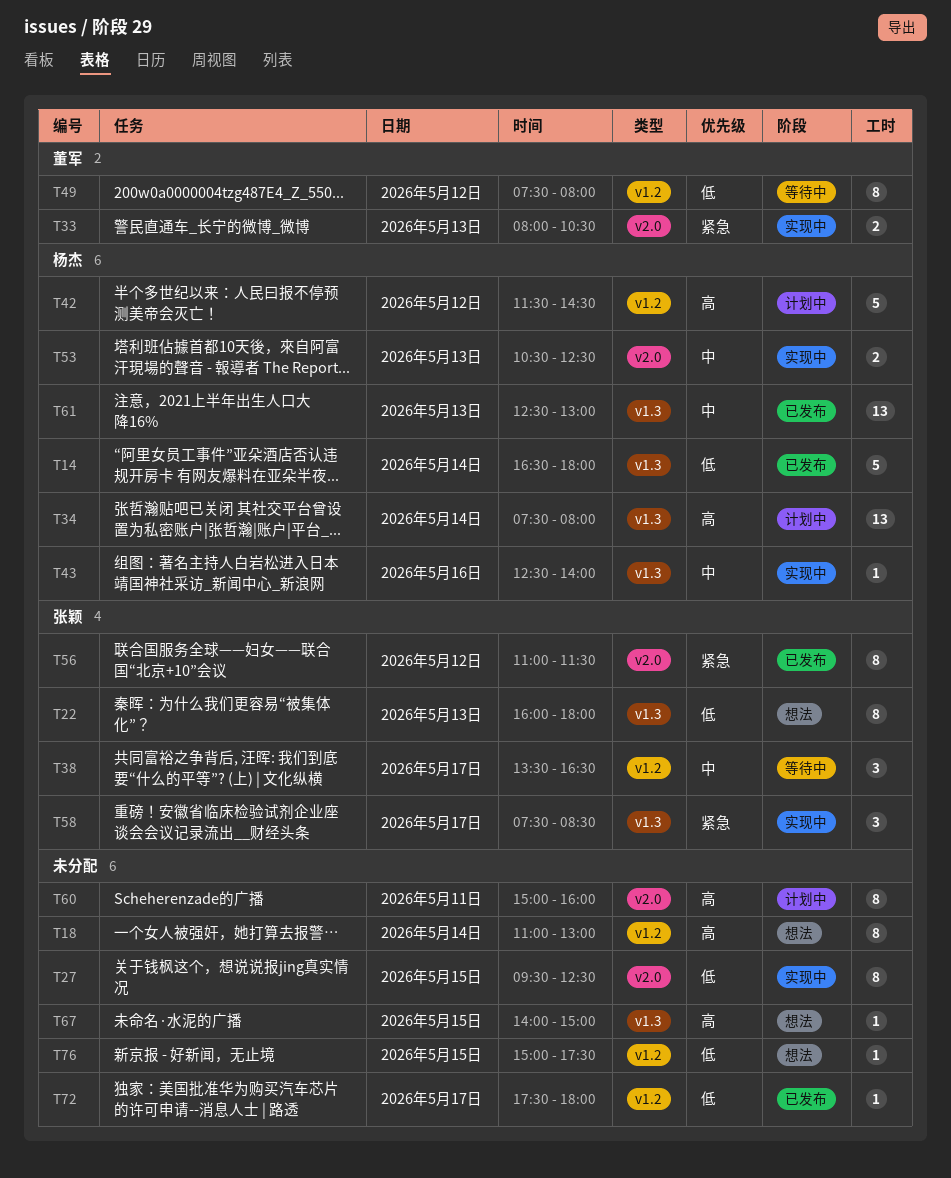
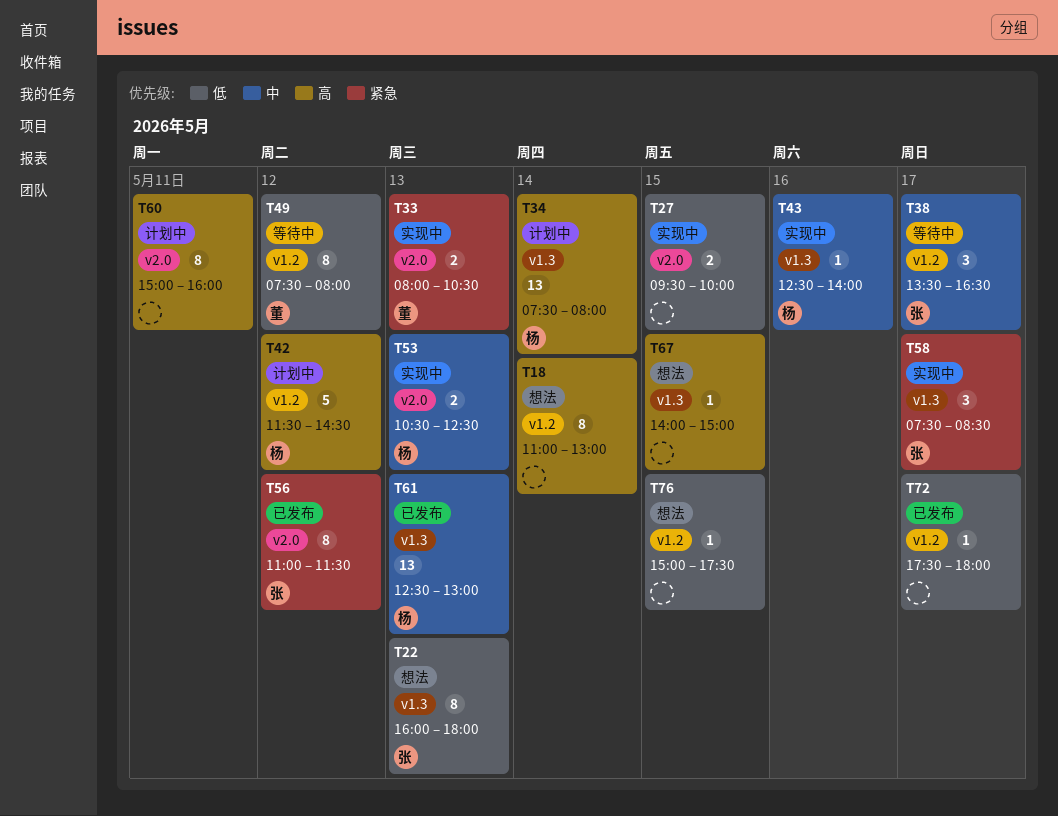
T14: present -> none
T27, estimate: 8 -> 2
T27, ends: 12:30 -> 10:00

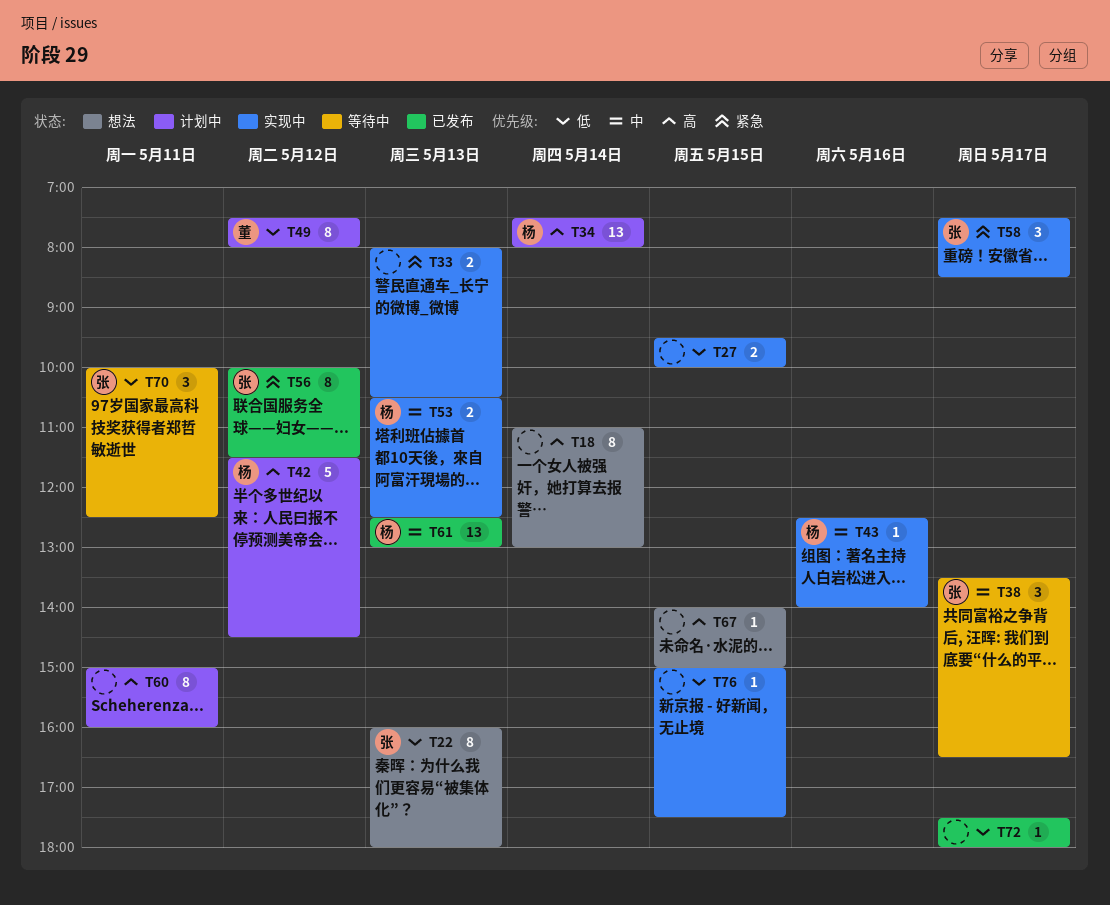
T33, owner: 董 -> none
T49, status: 等待中 -> 计划中
T56, begins: 11:00 -> 10:00
T70: none -> present
T76, status: 想法 -> 实现中

